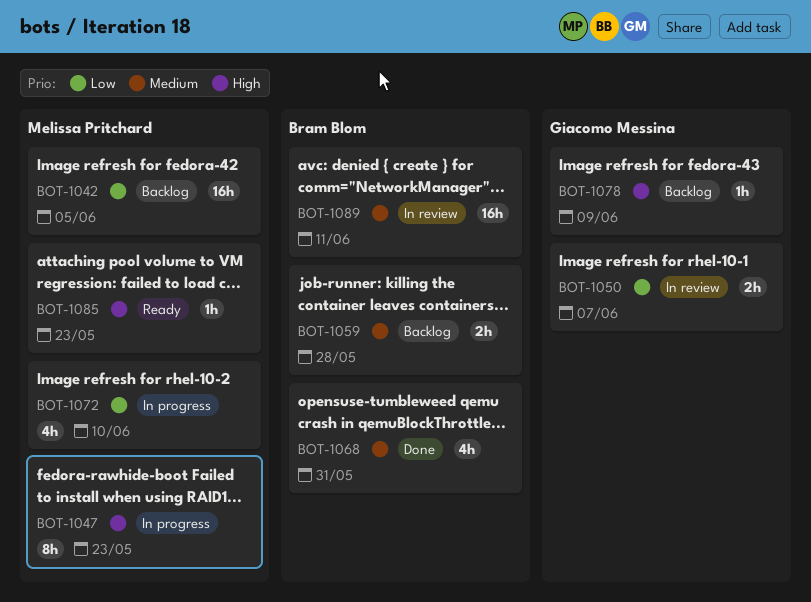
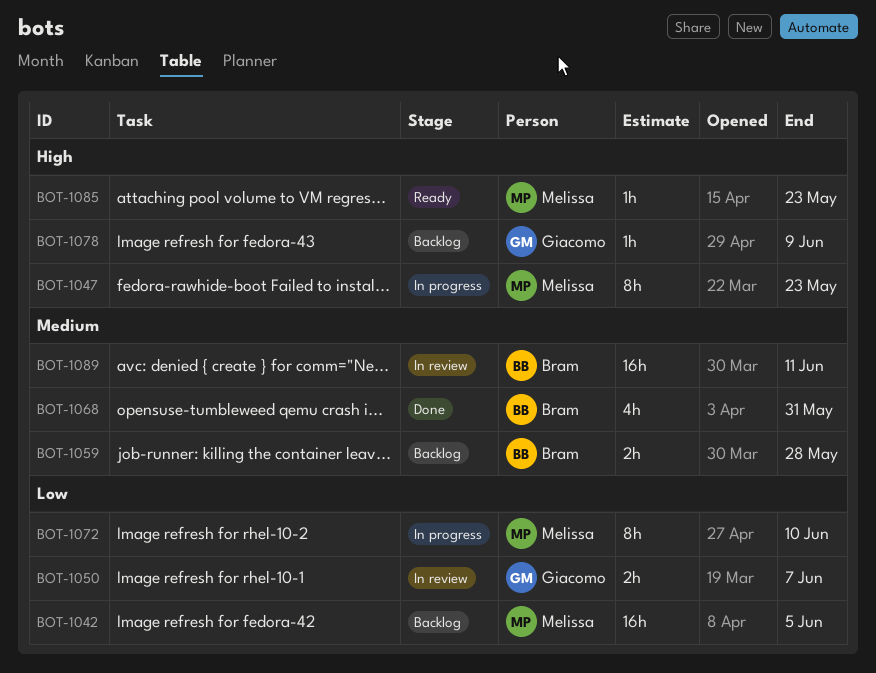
BOT-1072, estimate: 4h -> 8h

